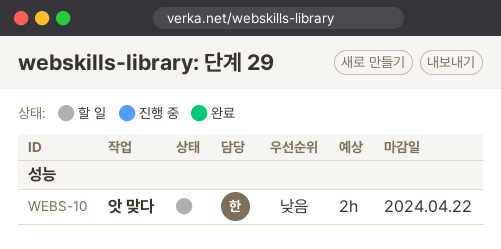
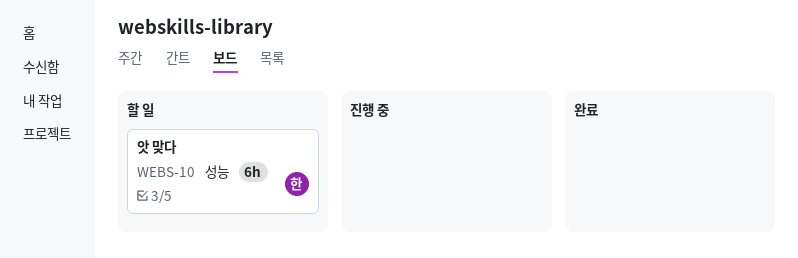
WEBS-10, estimate: 2h -> 6h

